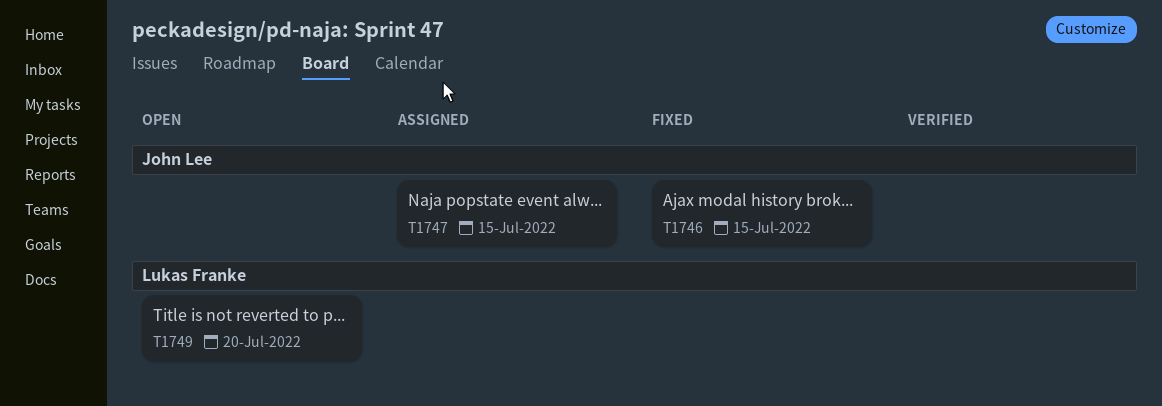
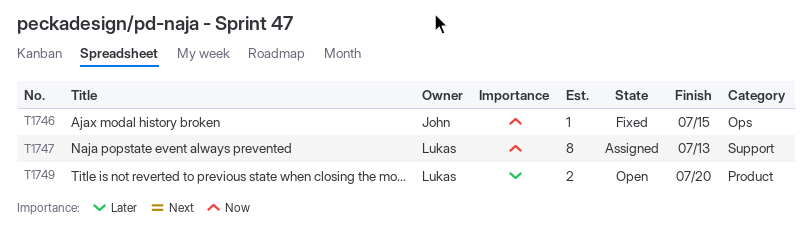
T1747, owner: John Lee -> Lukas Franke
T1747, due: Jul 15 -> Jul 13

